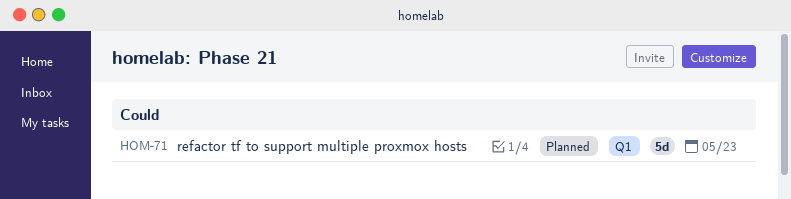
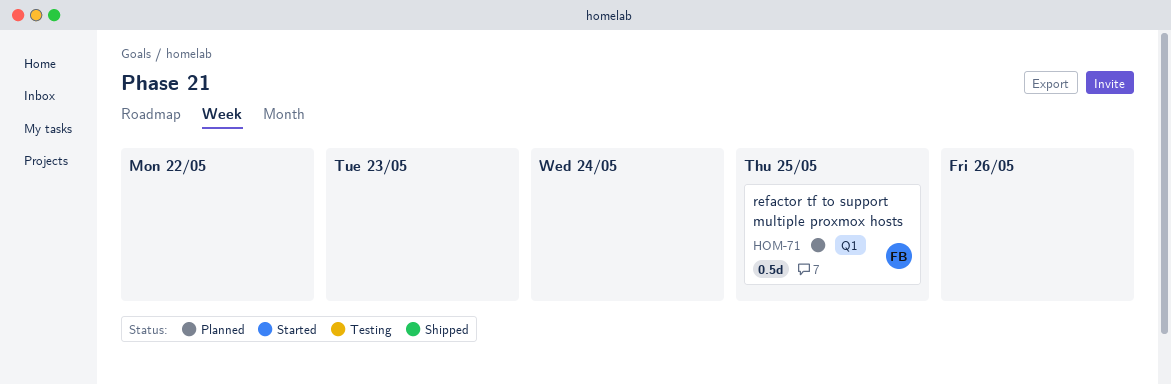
HOM-71, estimate: 5d -> 0.5d
HOM-71, due: May 23 -> May 25

